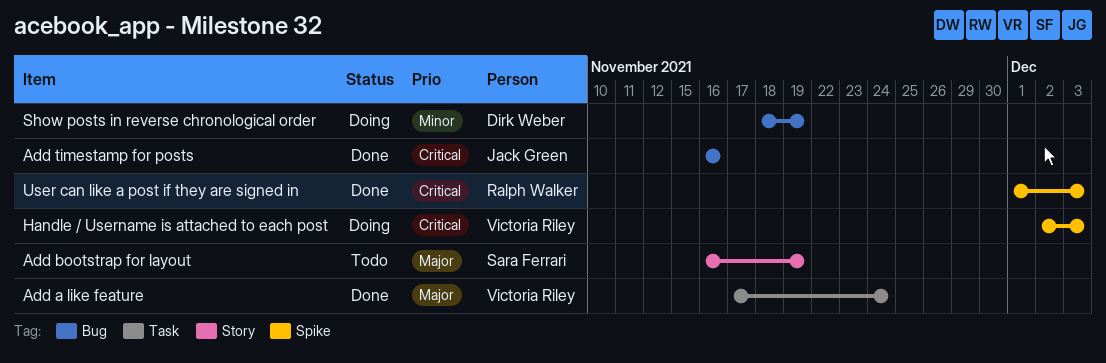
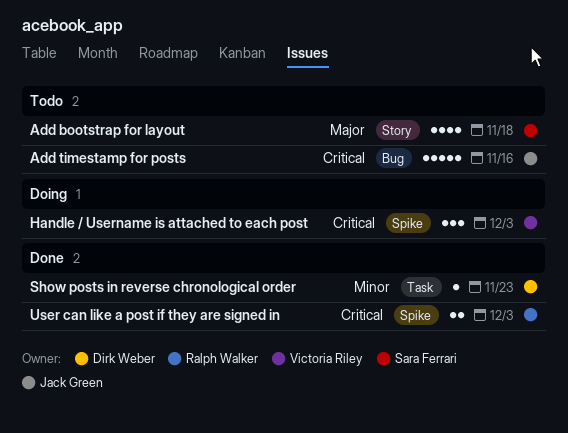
Add a like feature: present -> none
Add bootstrap for layout, due: Nov 19 -> Nov 18
Add timestamp for posts, status: Done -> Todo
Show posts in reverse chronological order, status: Doing -> Done
Show posts in reverse chronological order, label: Bug -> Task
Show posts in reverse chronological order, due: Nov 19 -> Nov 23

